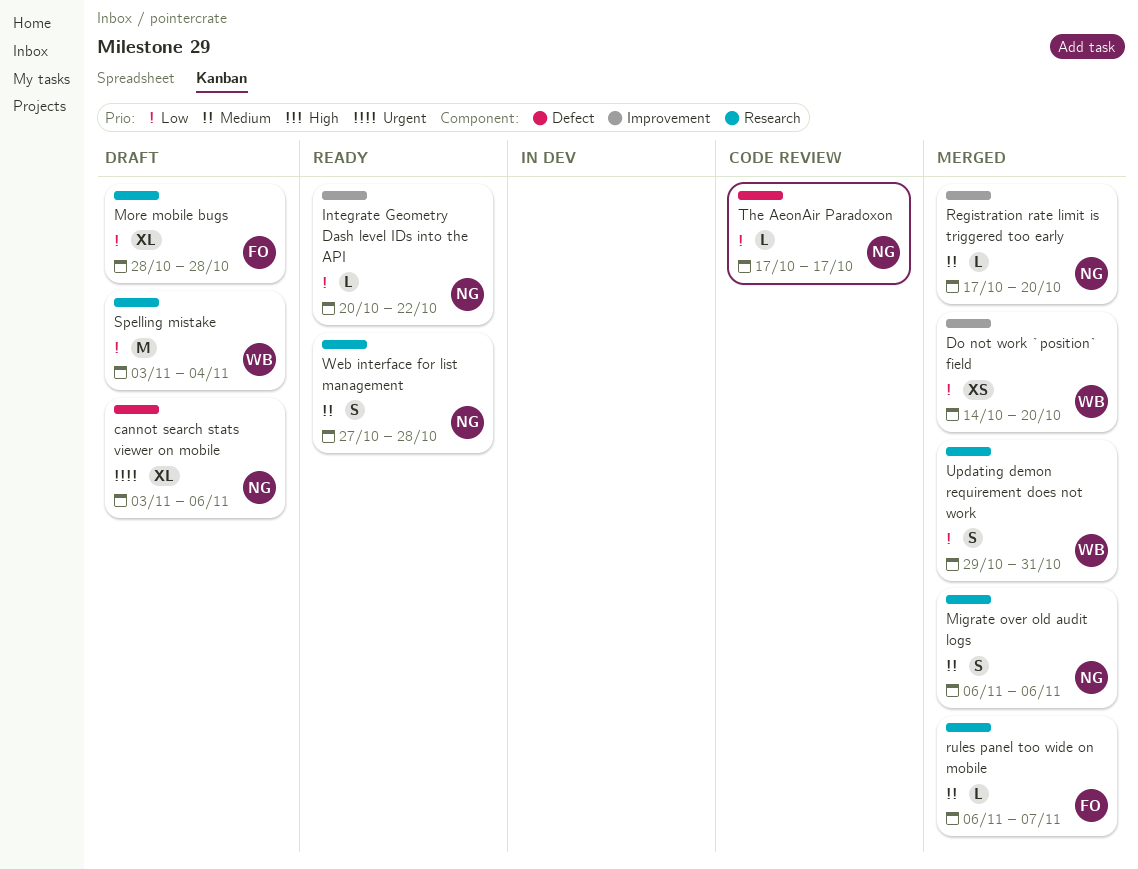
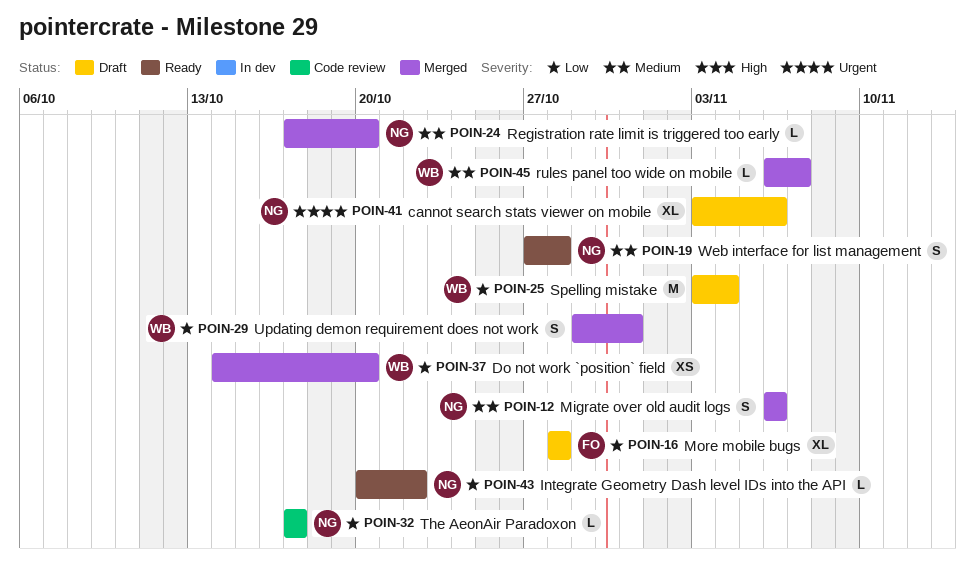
rules panel too wide on mobile, owner: FO -> WB

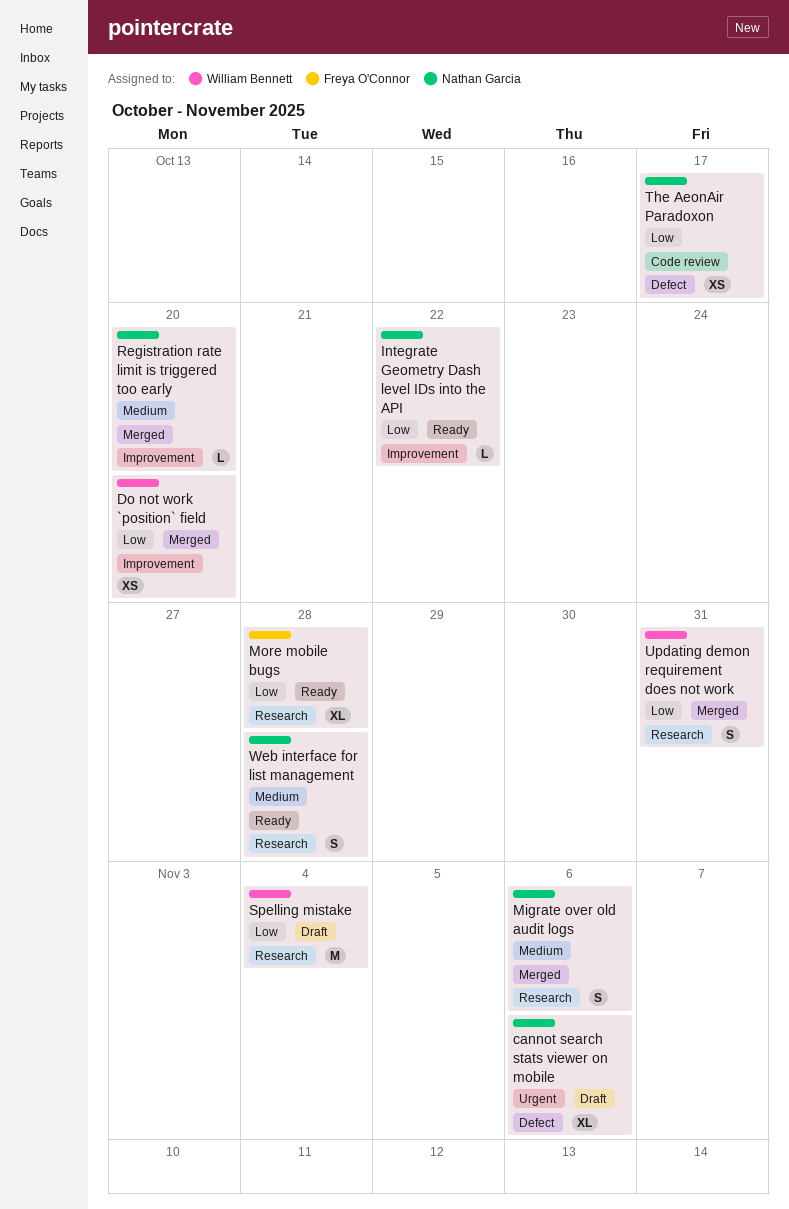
More mobile bugs, status: Draft -> Ready
rules panel too wide on mobile: present -> none
The AeonAir Paradoxon, estimate: L -> XS

